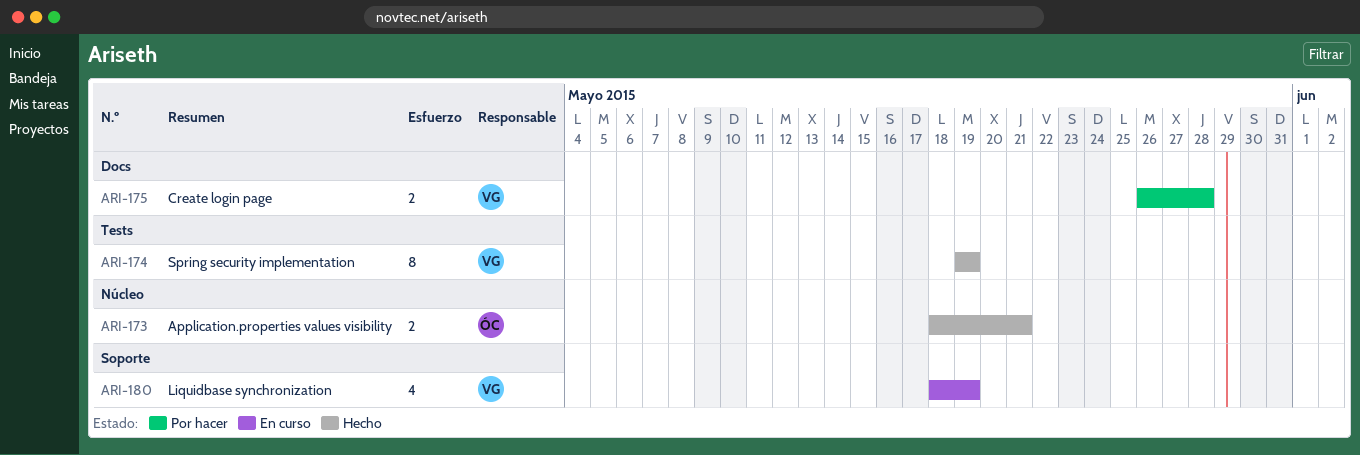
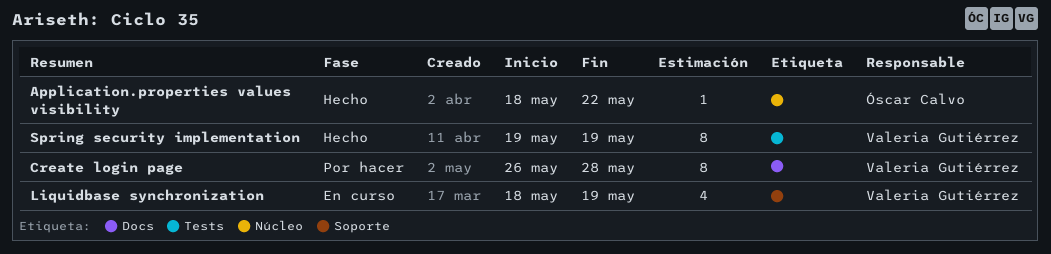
Application.properties values visibility, estimate: 2 -> 1
Application.properties values visibility, due: May 21 -> May 22
Create login page, estimate: 2 -> 8

